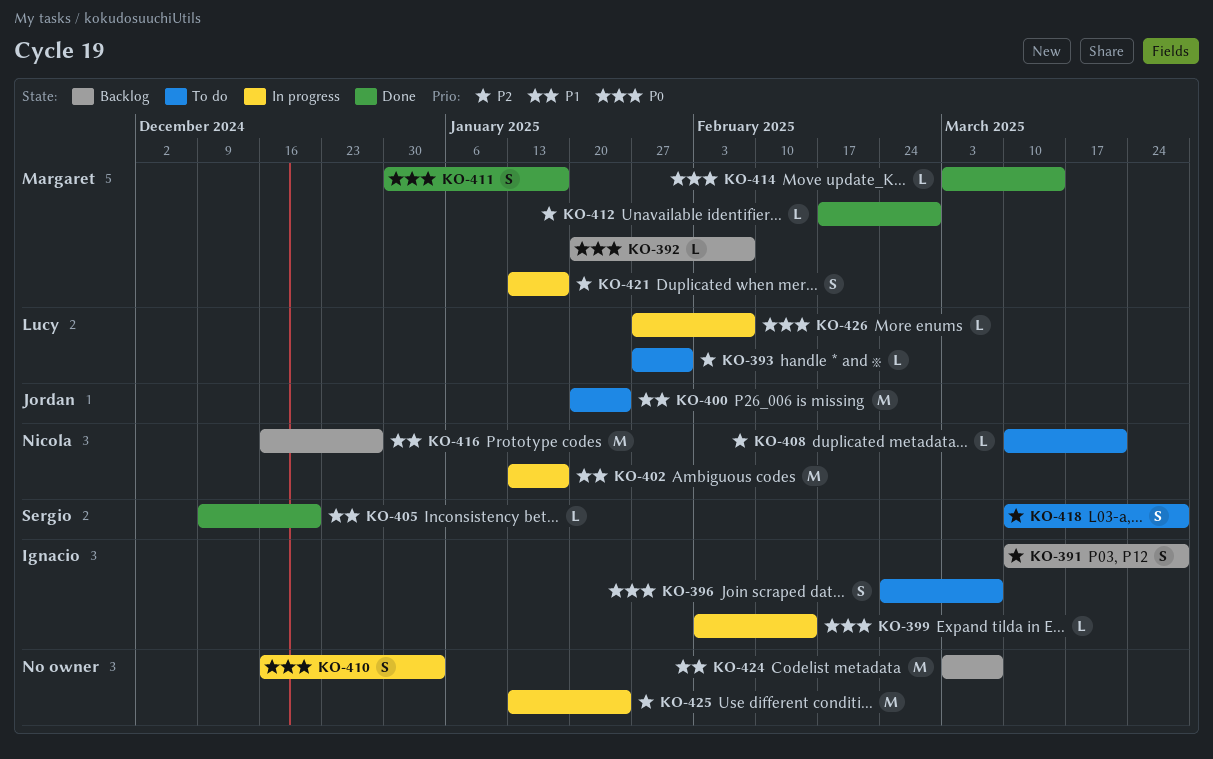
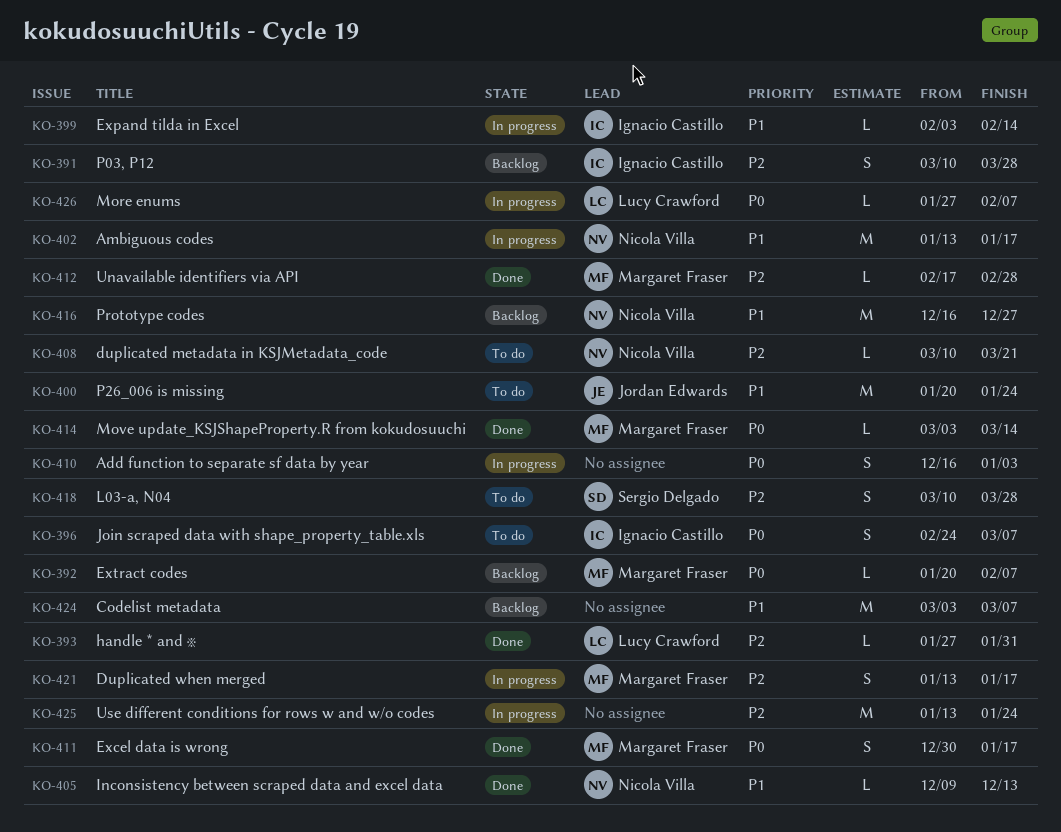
KO-393, status: To do -> Done
KO-399, priority: P0 -> P1
KO-405, owner: Sergio Delgado -> Nicola Villa
KO-405, due: Dec 20 -> Dec 13

